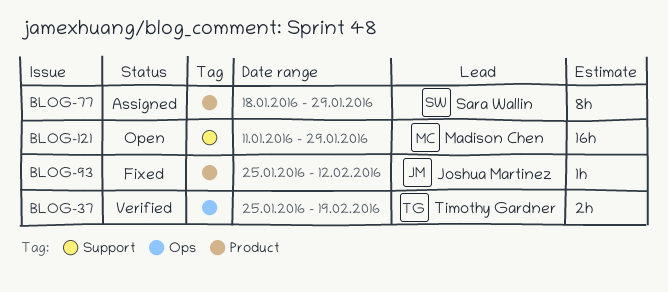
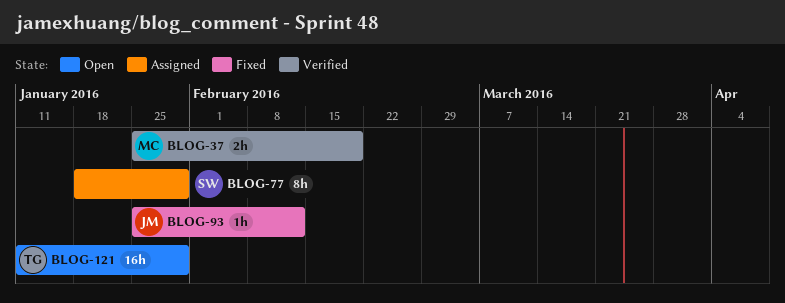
BLOG-37, owner: Timothy Gardner -> Madison Chen
BLOG-121, owner: Madison Chen -> Timothy Gardner

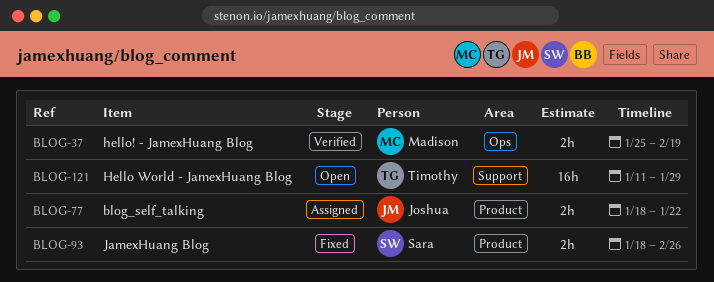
BLOG-77, owner: Sara -> Joshua
BLOG-77, estimate: 8h -> 2h
BLOG-77, due: Jan 29 -> Jan 22
BLOG-93, owner: Joshua -> Sara
BLOG-93, estimate: 1h -> 2h
BLOG-93, start: Jan 25 -> Jan 18
BLOG-93, due: Feb 12 -> Feb 26

